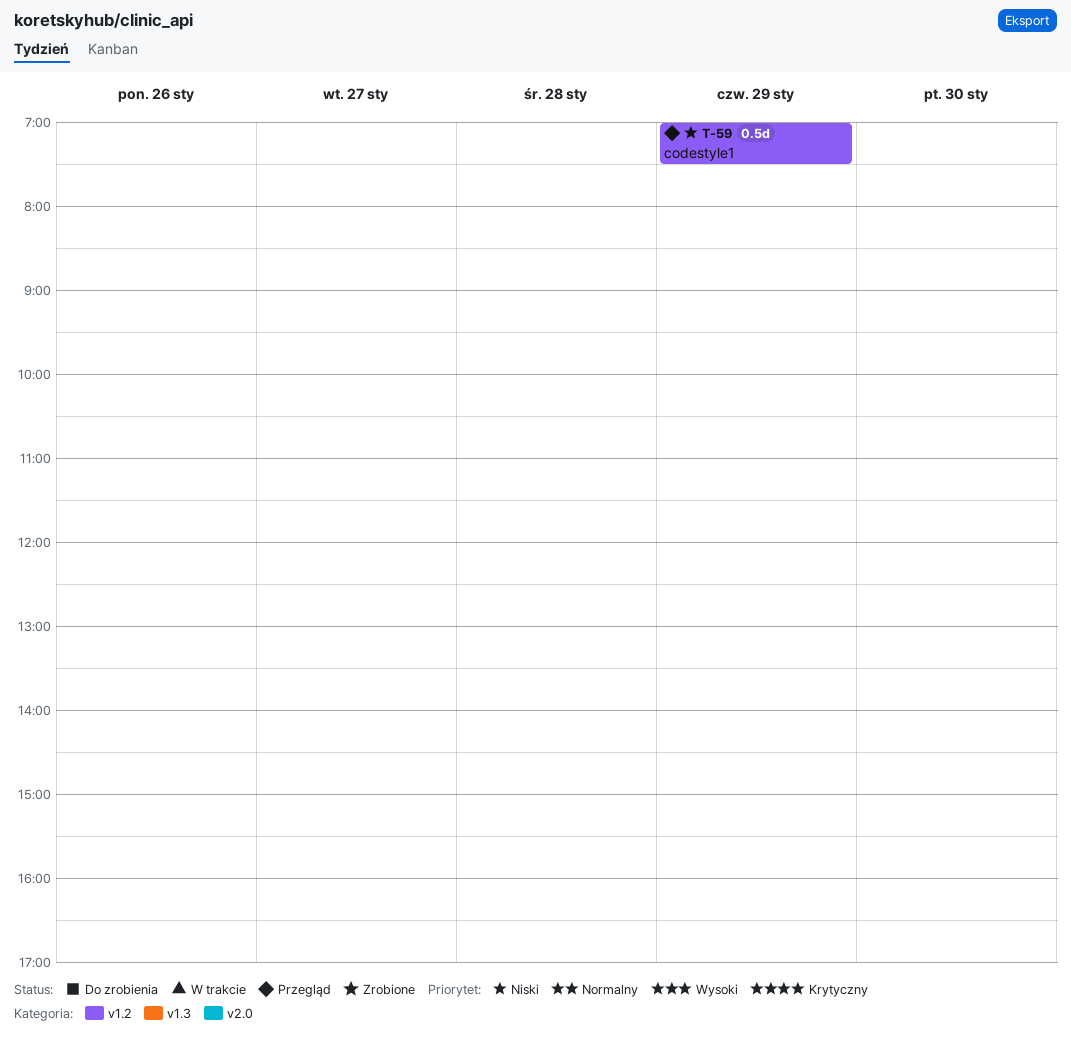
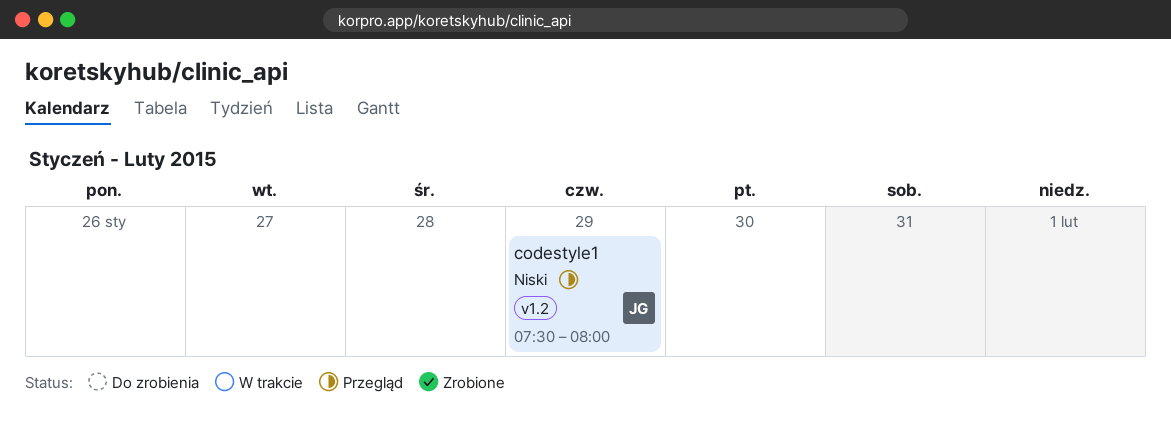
codestyle1, begins: 07:00 -> 07:30
codestyle1, ends: 07:30 -> 08:00

